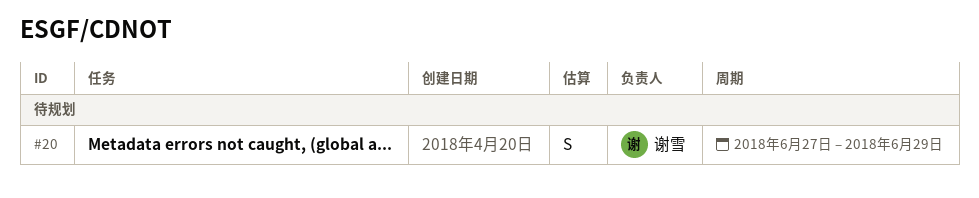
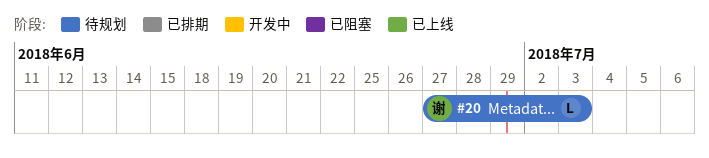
#20, estimate: S -> L
#20, due: Jun 29 -> Jul 3

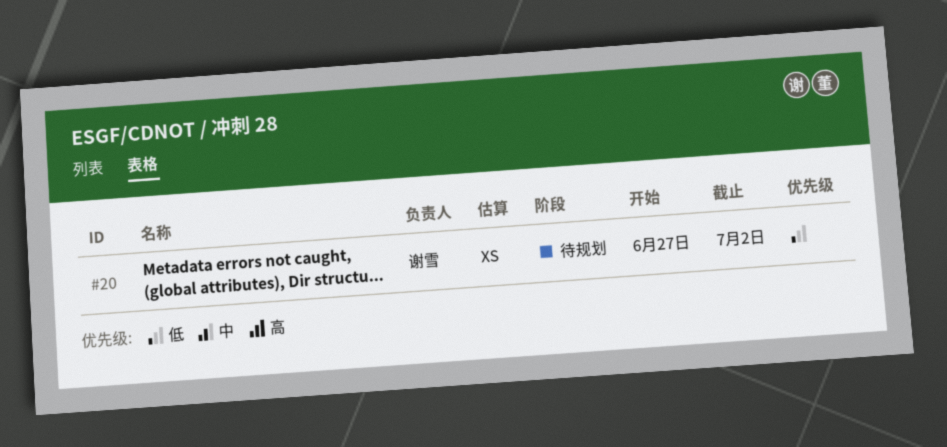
#20, estimate: L -> XS
#20, due: Jul 3 -> Jul 2

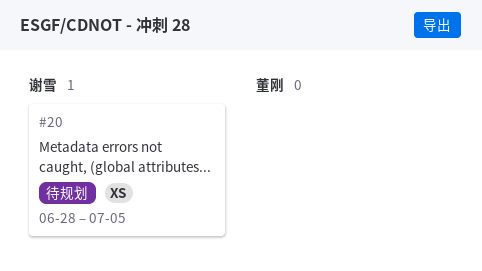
#20, start: Jun 27 -> Jun 28
#20, due: Jul 2 -> Jul 5

